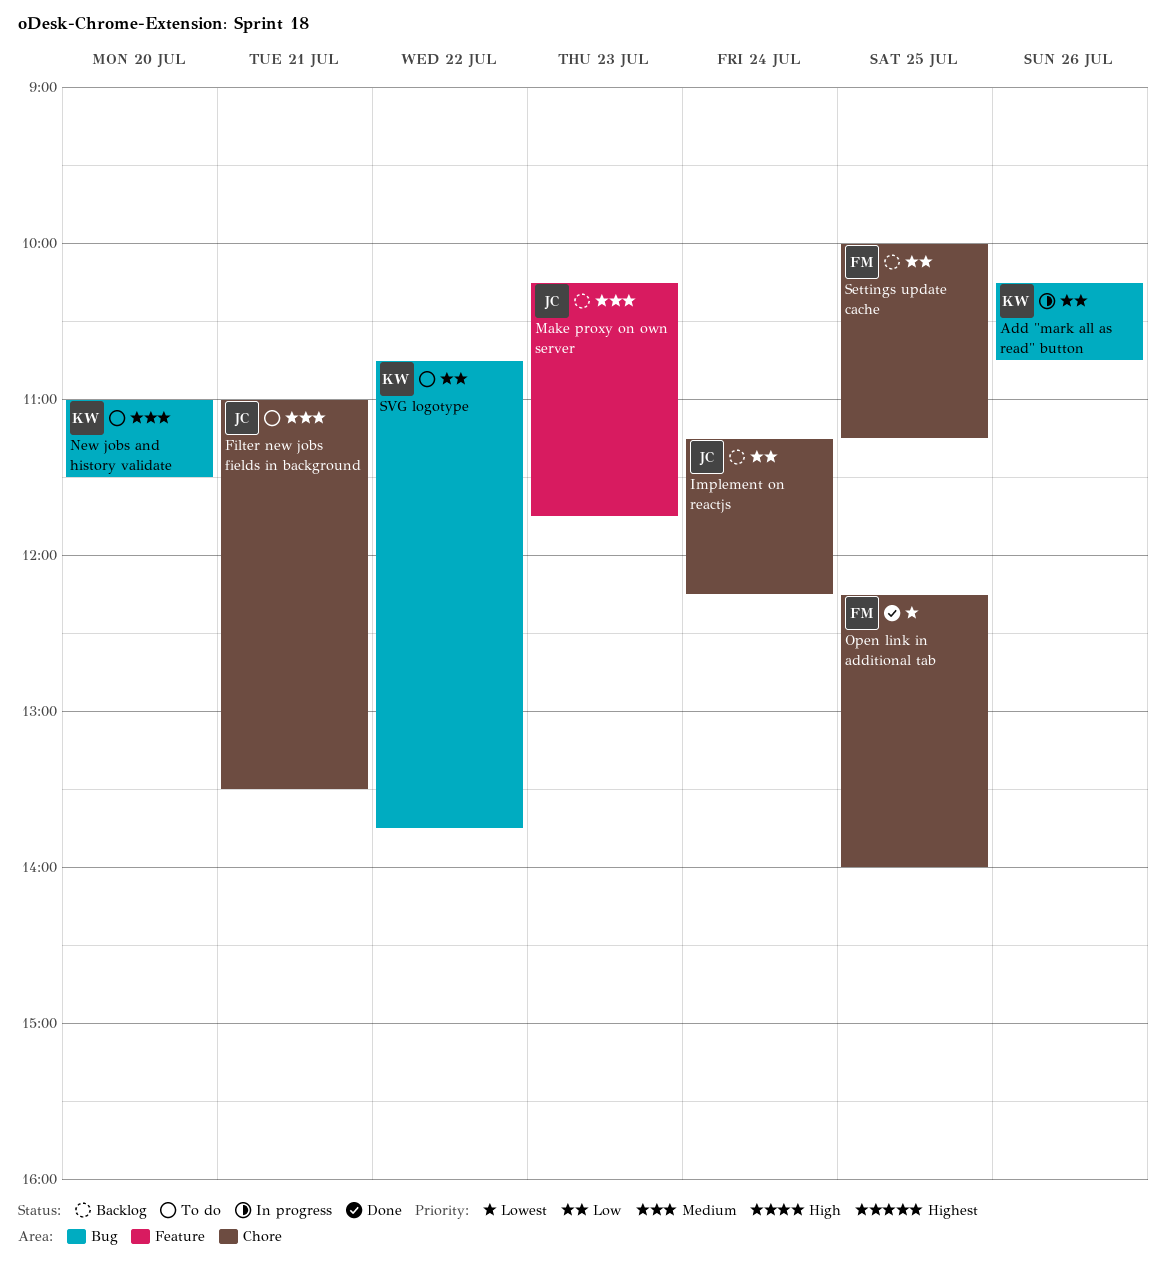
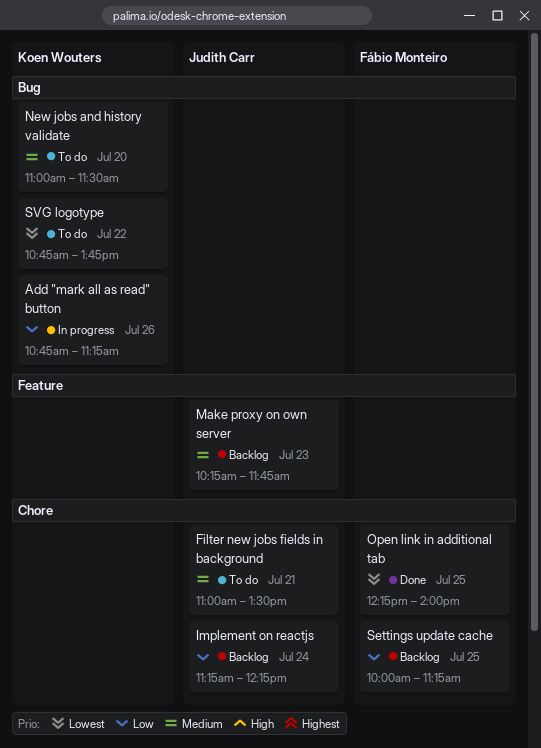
Add "mark all as read" button, begins: 10:15 -> 10:45
Add "mark all as read" button, ends: 10:45 -> 11:15
SVG logotype, priority: Low -> Lowest

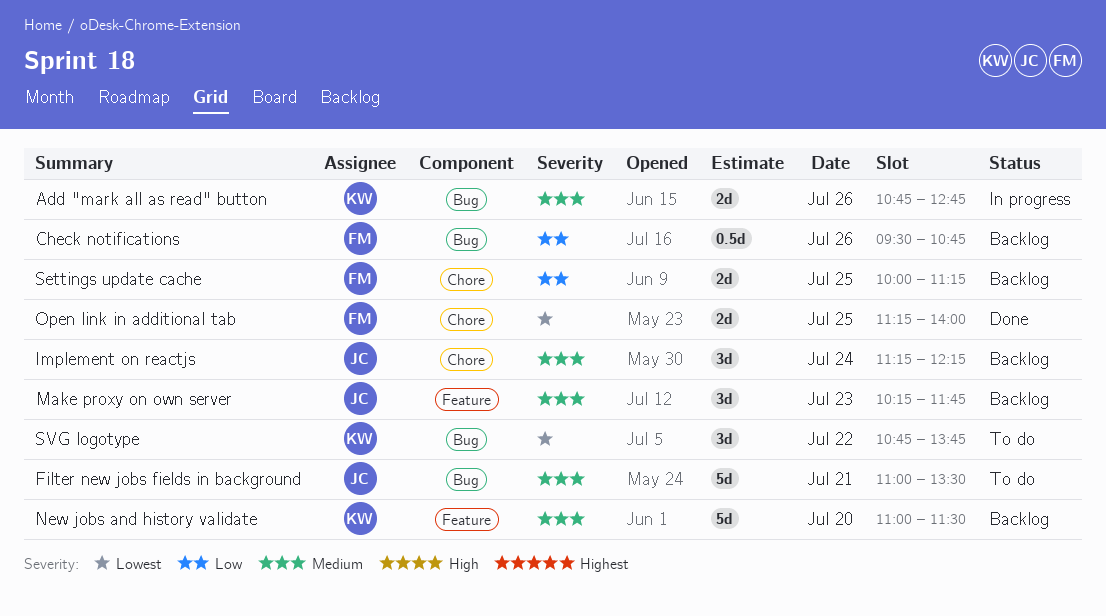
Add "mark all as read" button, priority: Low -> Medium
Add "mark all as read" button, ends: 11:15 -> 12:45
Check notifications: none -> present
Filter new jobs fields in background, label: Chore -> Bug
Implement on reactjs, priority: Low -> Medium
New jobs and history validate, status: To do -> Backlog
New jobs and history validate, label: Bug -> Feature
Open link in additional tab, begins: 12:15 -> 11:15

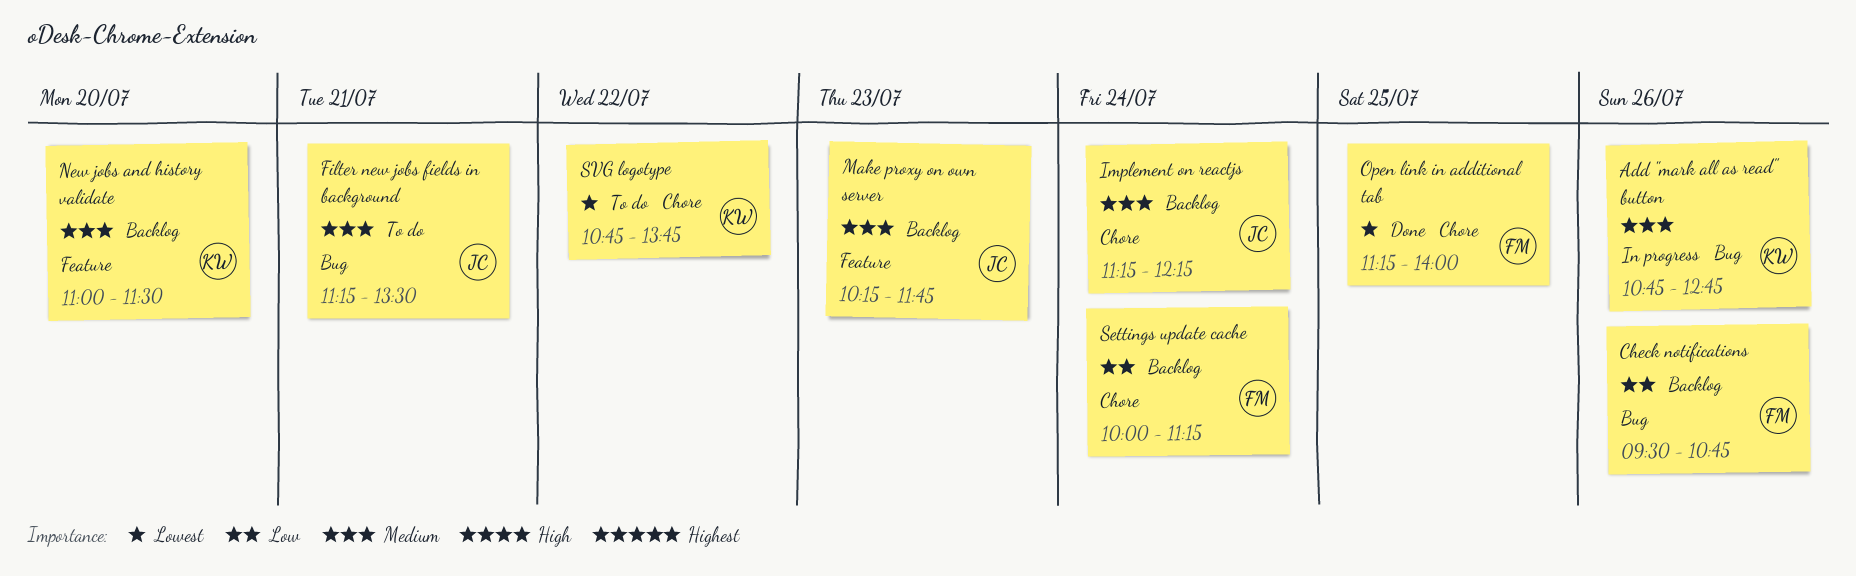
Filter new jobs fields in background, begins: 11:00 -> 11:15
Settings update cache, day: Jul 25 -> Jul 24
SVG logotype, label: Bug -> Chore

